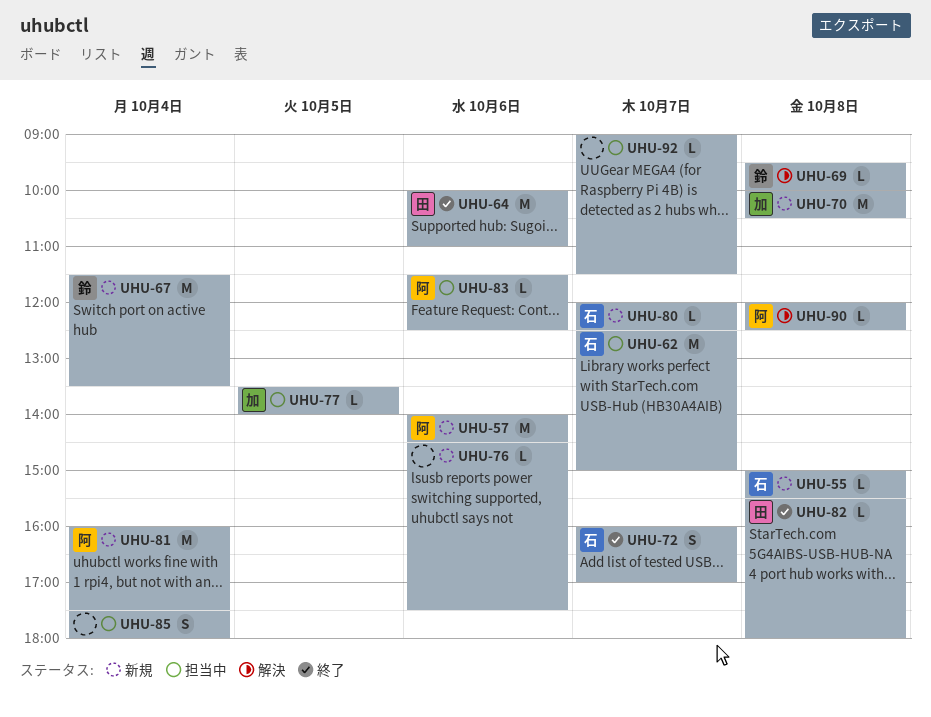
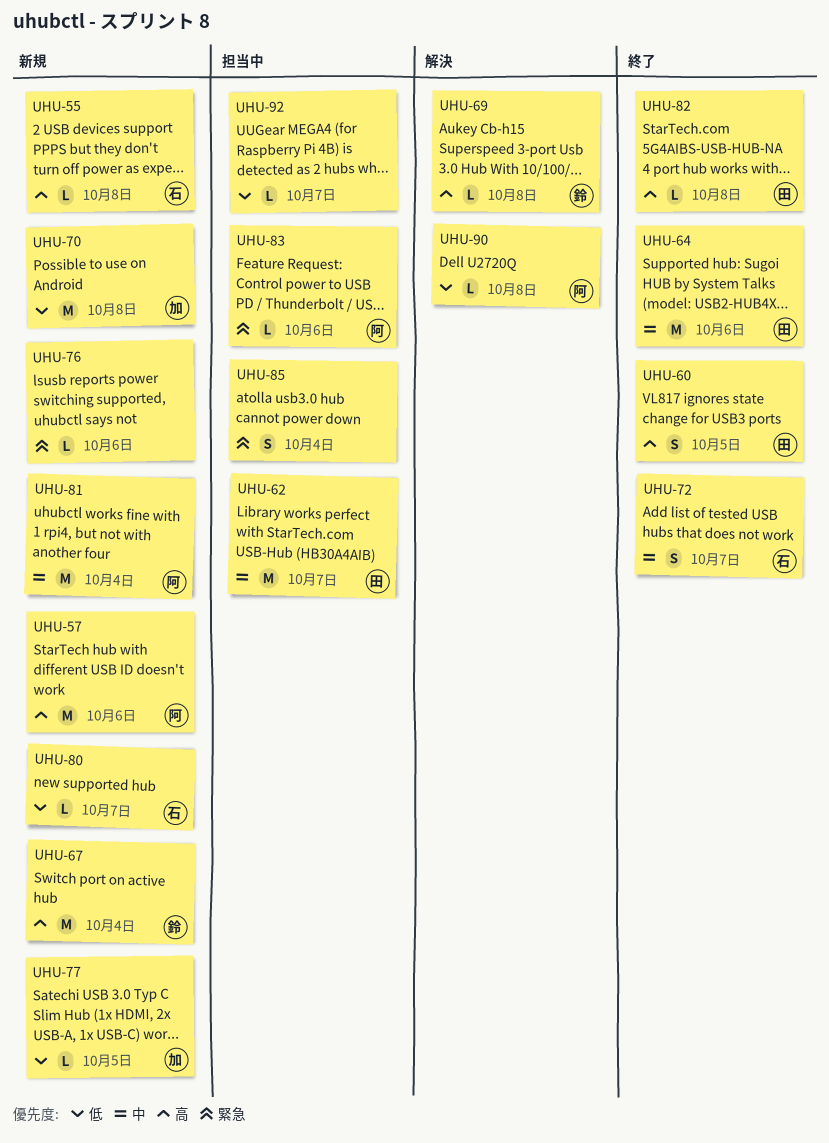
UHU-60: none -> present
UHU-62, owner: 石 -> 田
UHU-77, status: 担当中 -> 新規

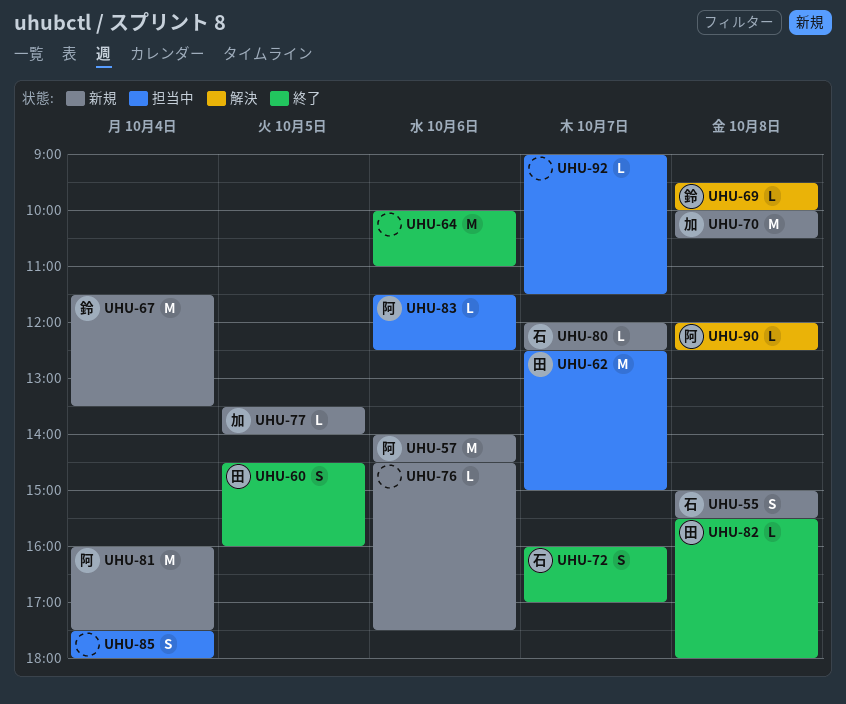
UHU-55, estimate: L -> S
UHU-64, owner: 田 -> none

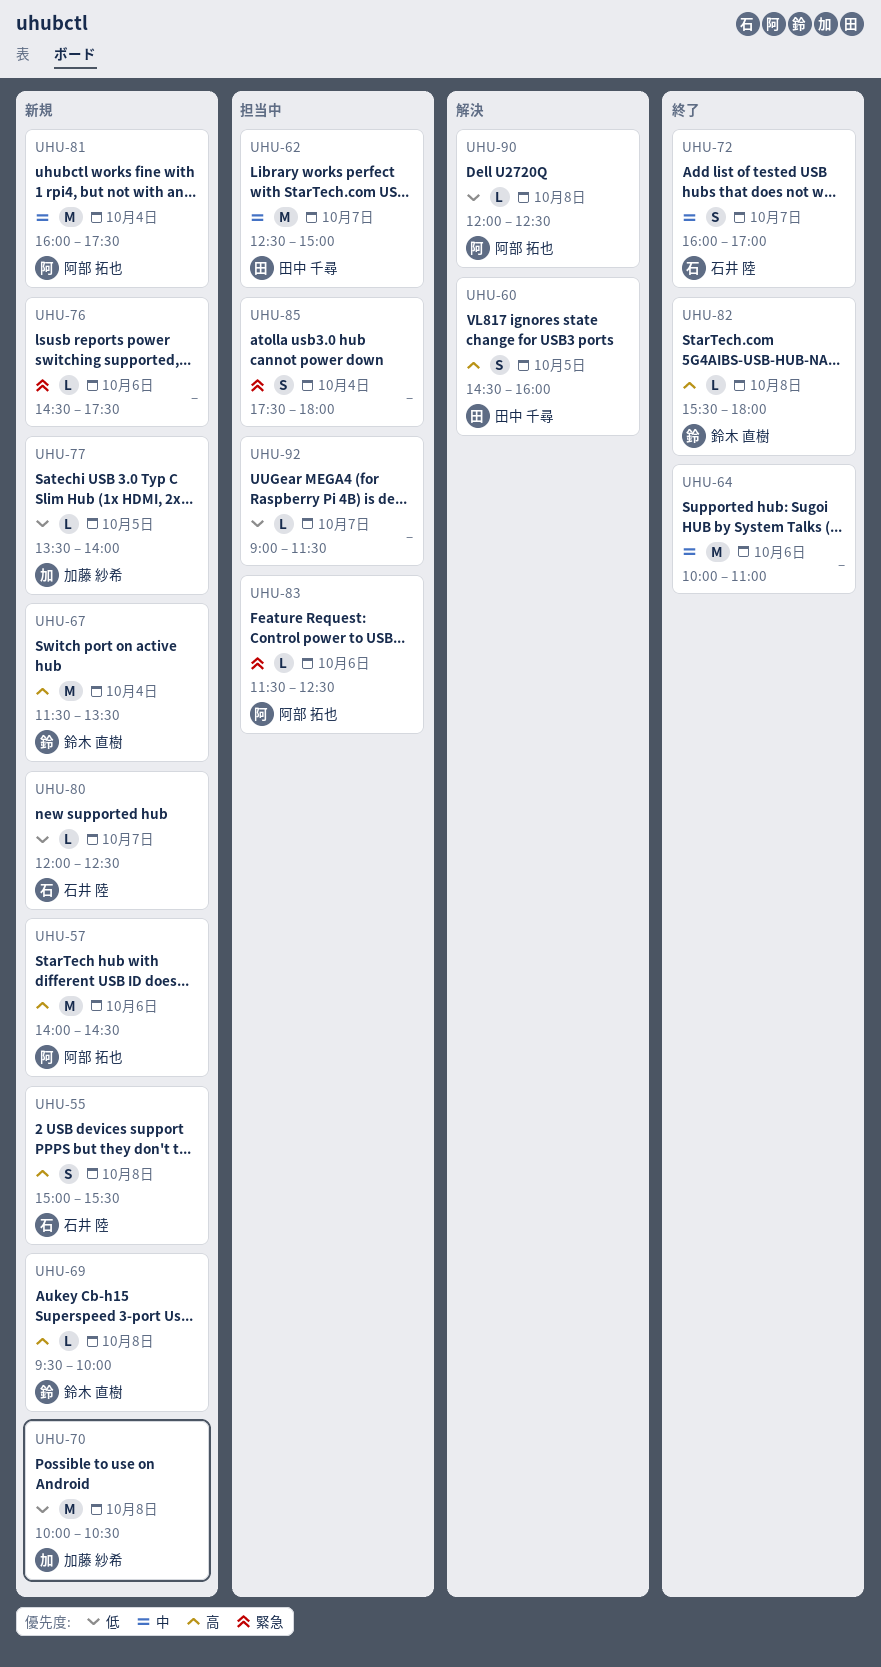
UHU-60, status: 終了 -> 解決
UHU-69, status: 解決 -> 新規
UHU-82, owner: 田中 千尋 -> 鈴木 直樹

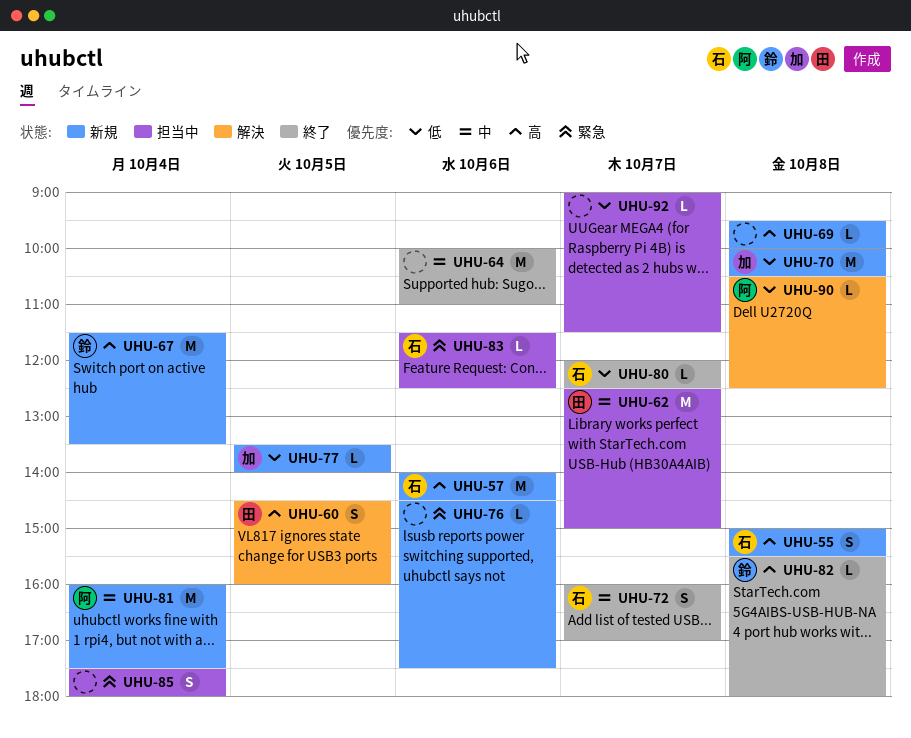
UHU-57, owner: 阿部 拓也 -> 石井 陸
UHU-69, owner: 鈴木 直樹 -> none
UHU-80, status: 新規 -> 終了
UHU-83, owner: 阿部 拓也 -> 石井 陸
UHU-90, begins: 12:00 -> 10:30

